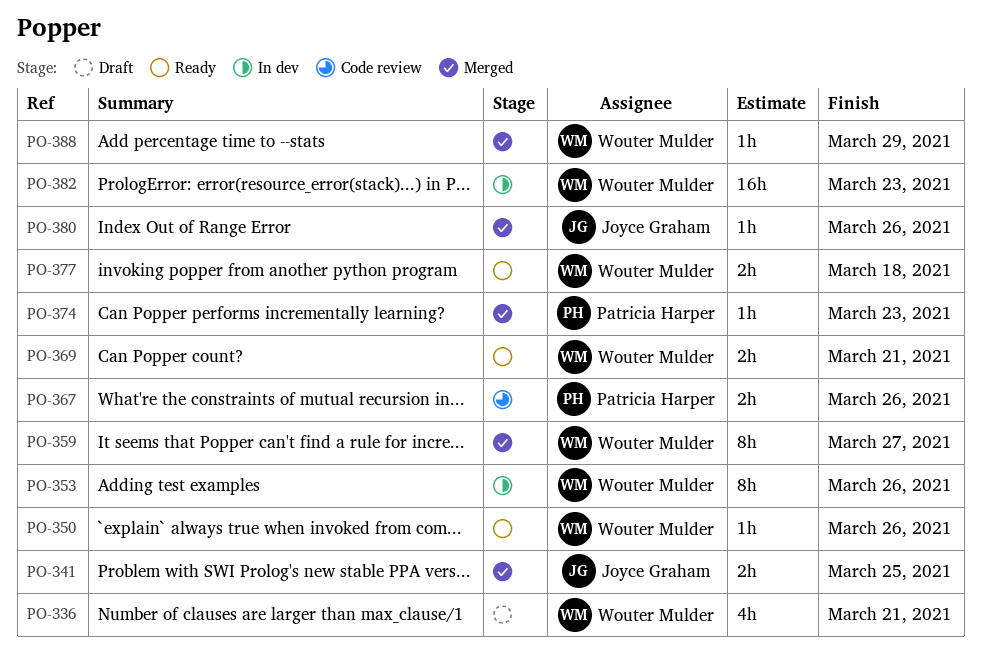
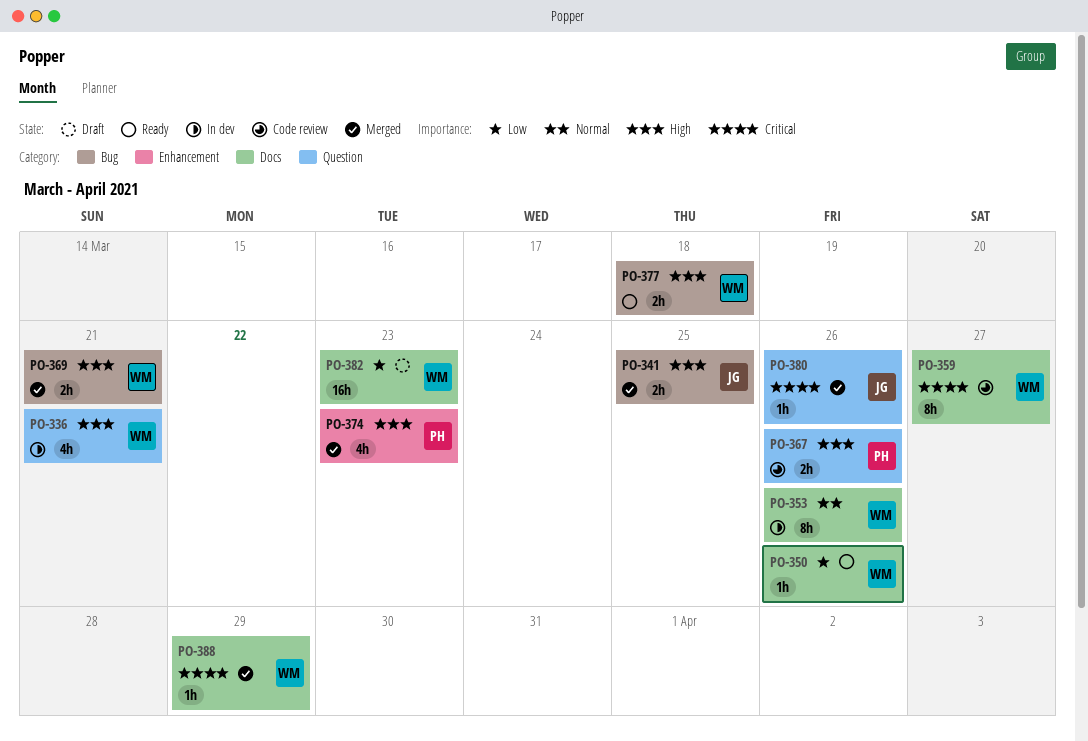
PO-336, status: Draft -> In dev
PO-359, status: Merged -> Code review
PO-369, status: Ready -> Merged
PO-374, estimate: 1h -> 4h
PO-382, status: In dev -> Draft

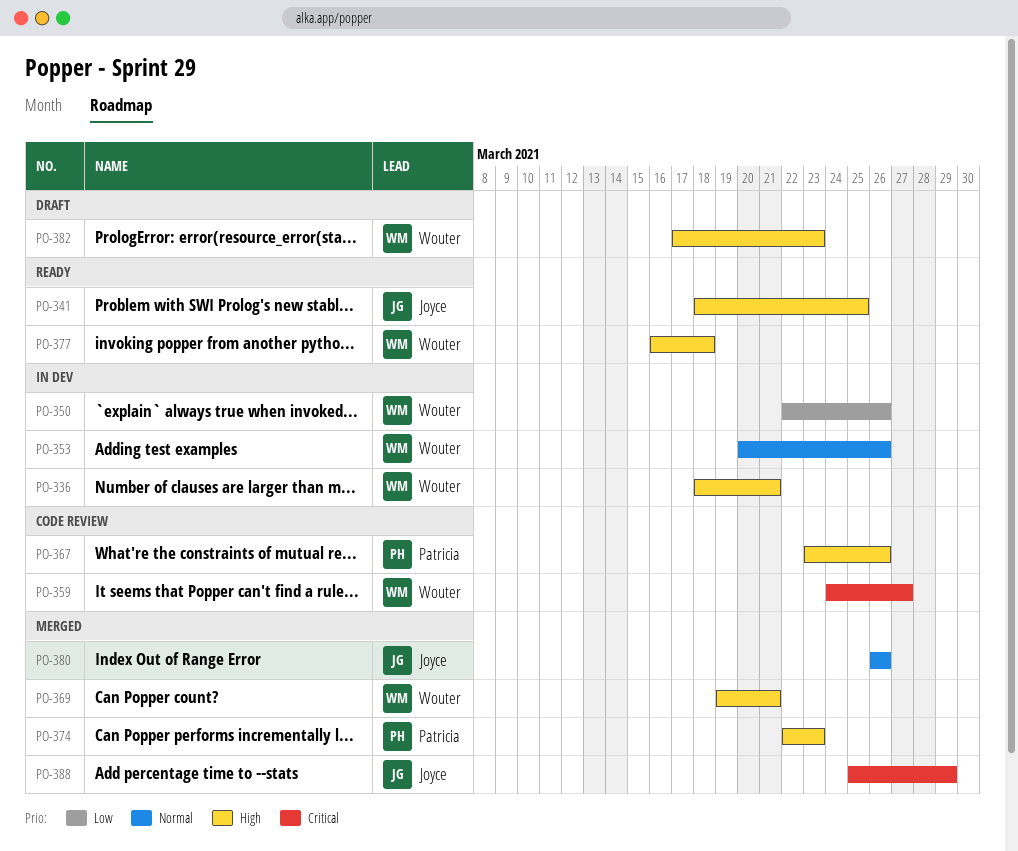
PO-341, status: Merged -> Ready
PO-350, status: Ready -> In dev
PO-380, priority: Critical -> Normal
PO-382, priority: Low -> High
PO-388, owner: Wouter -> Joyce

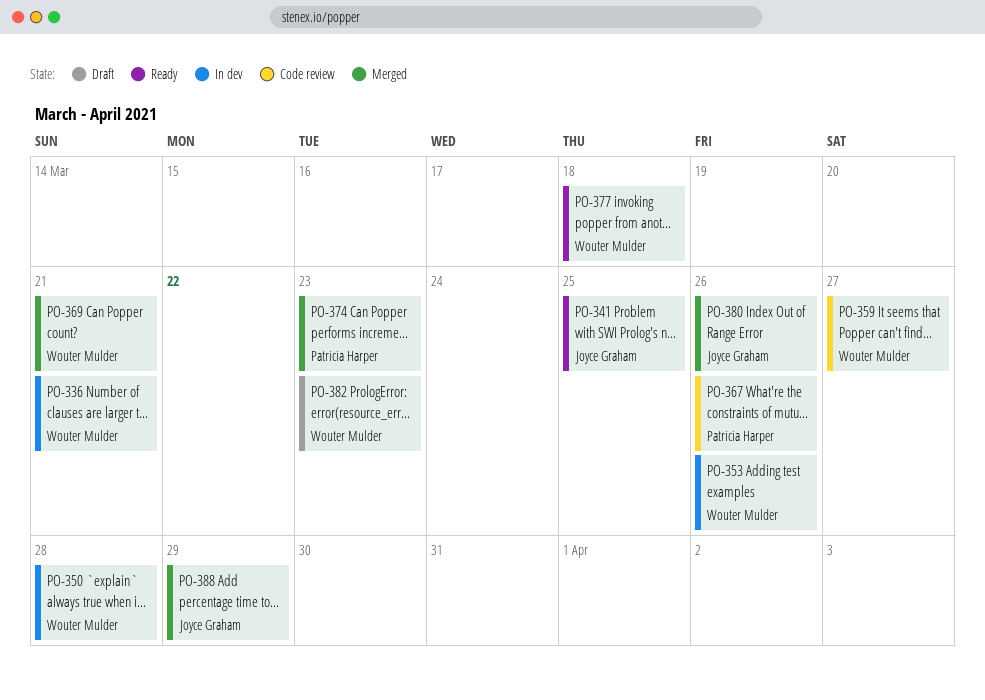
PO-350, due: Mar 26 -> Mar 28

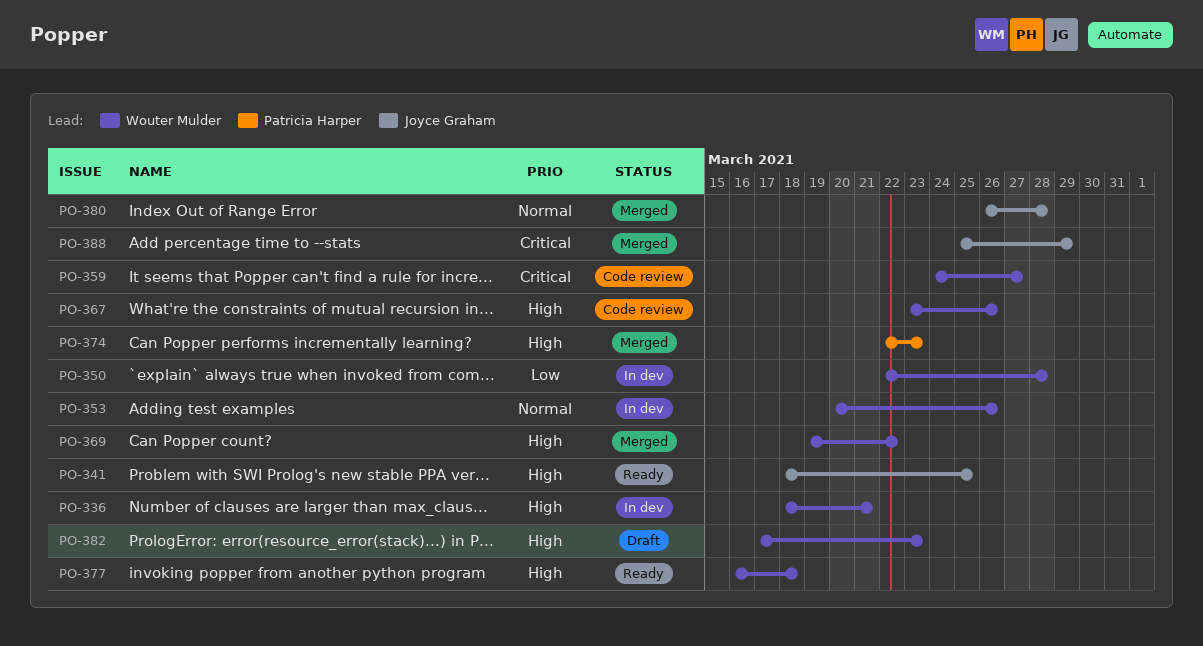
PO-367, owner: Patricia Harper -> Wouter Mulder
PO-369, due: Mar 21 -> Mar 22
PO-380, due: Mar 26 -> Mar 28

